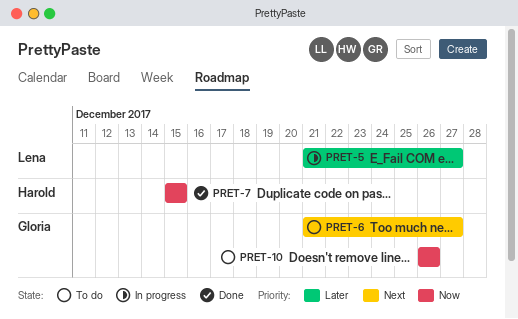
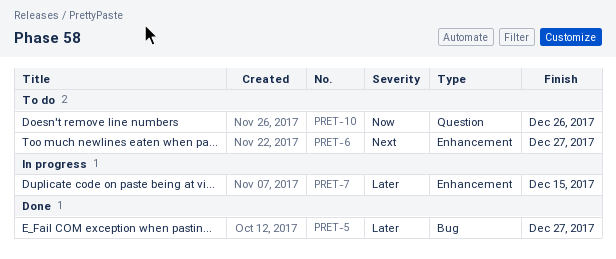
PRET-5, status: In progress -> Done
PRET-7, status: Done -> In progress
PRET-7, priority: Now -> Later

